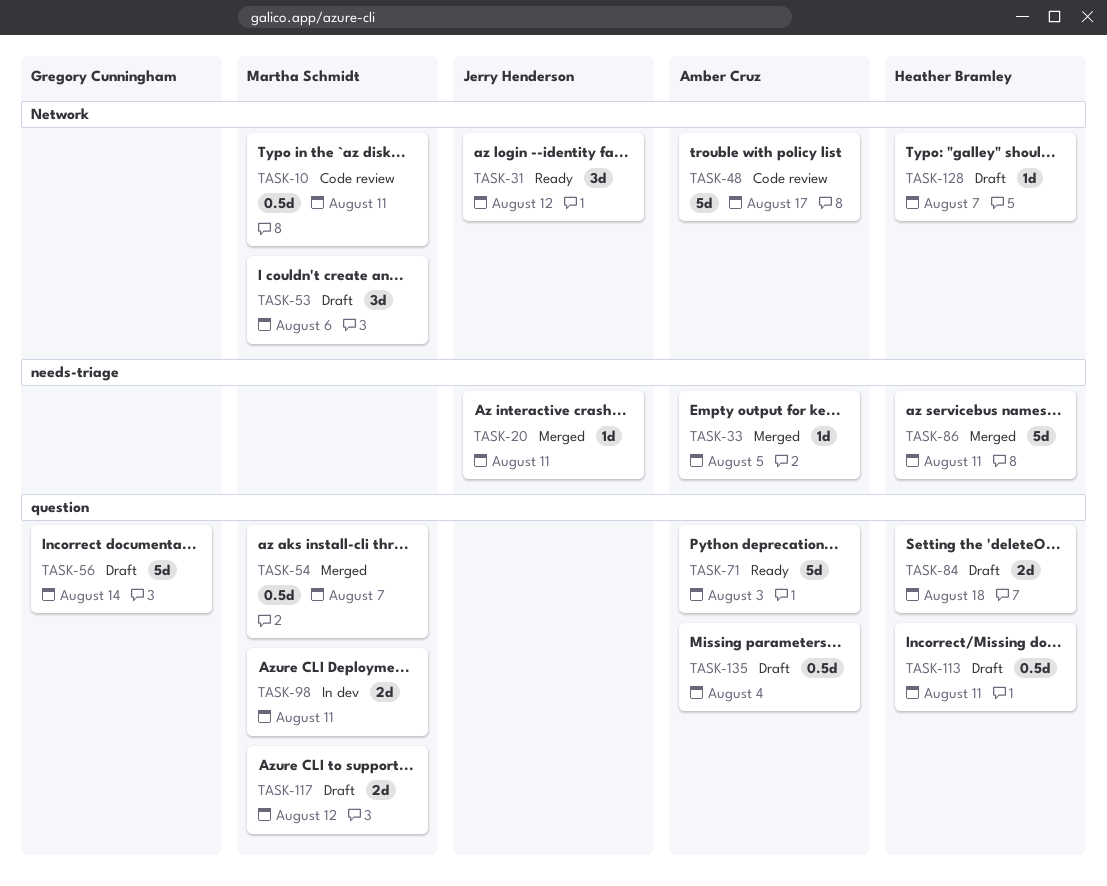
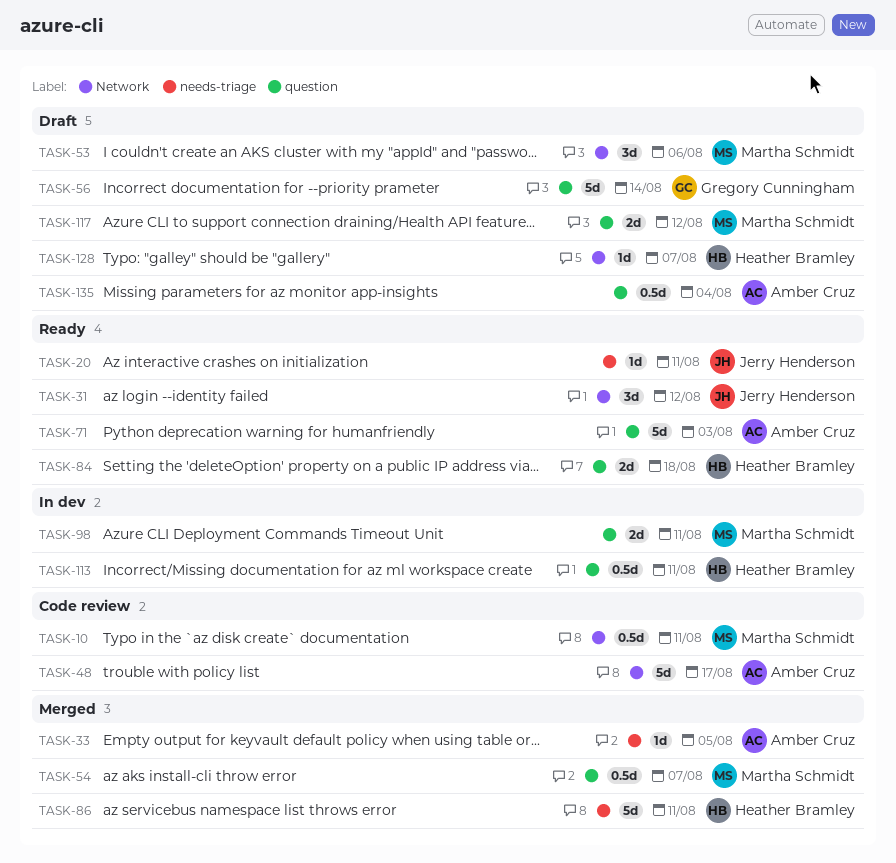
TASK-20, status: Merged -> Ready
TASK-84, status: Draft -> Ready
TASK-113, status: Draft -> In dev

